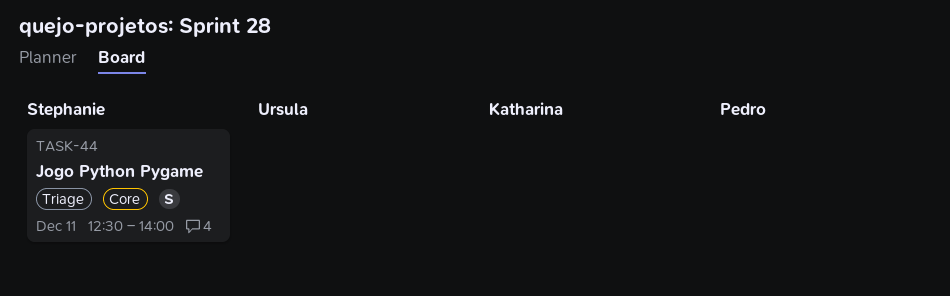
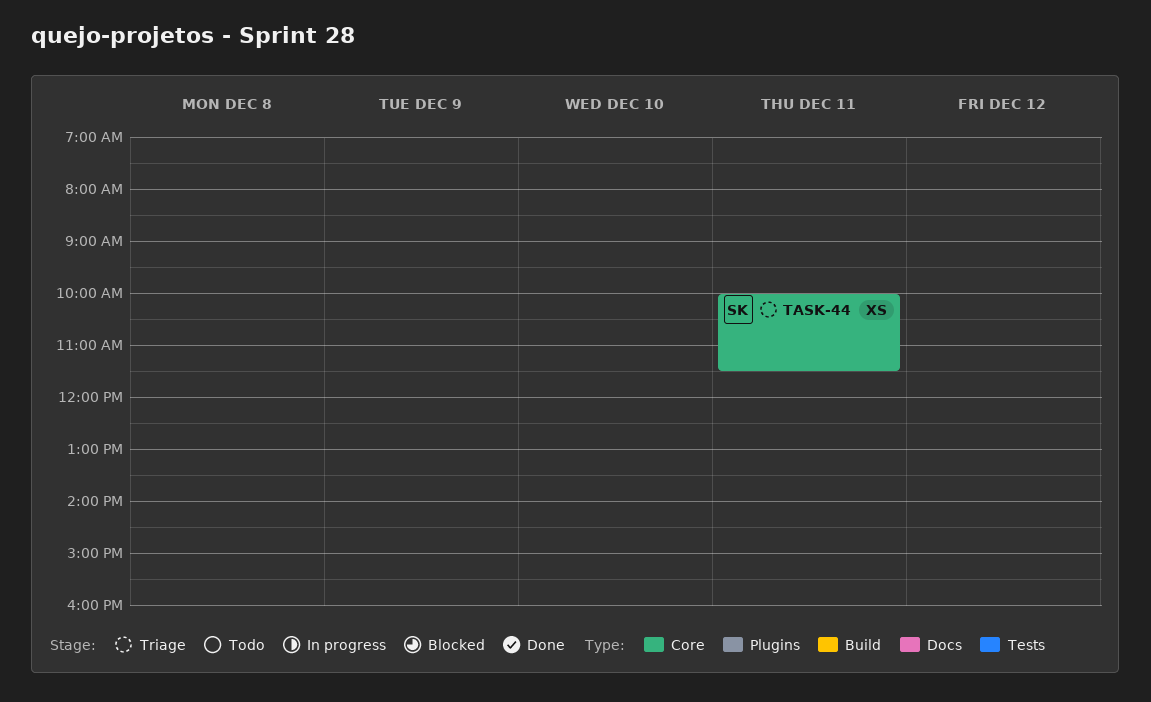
TASK-44, estimate: S -> XS
TASK-44, begins: 12:30 -> 10:00
TASK-44, ends: 14:00 -> 11:30

